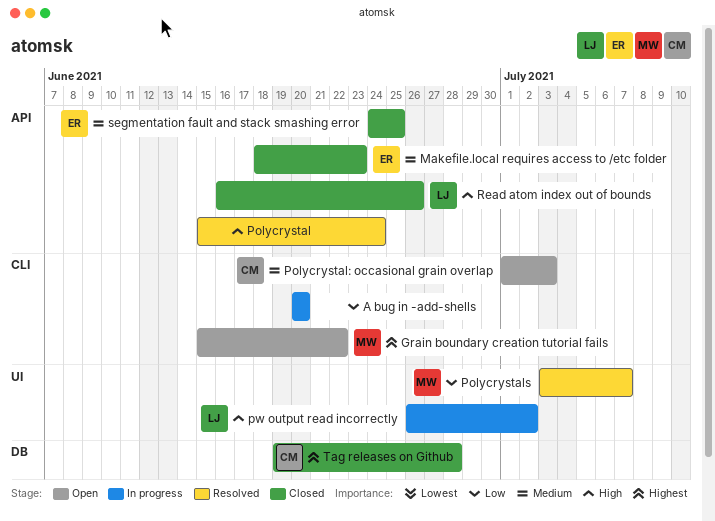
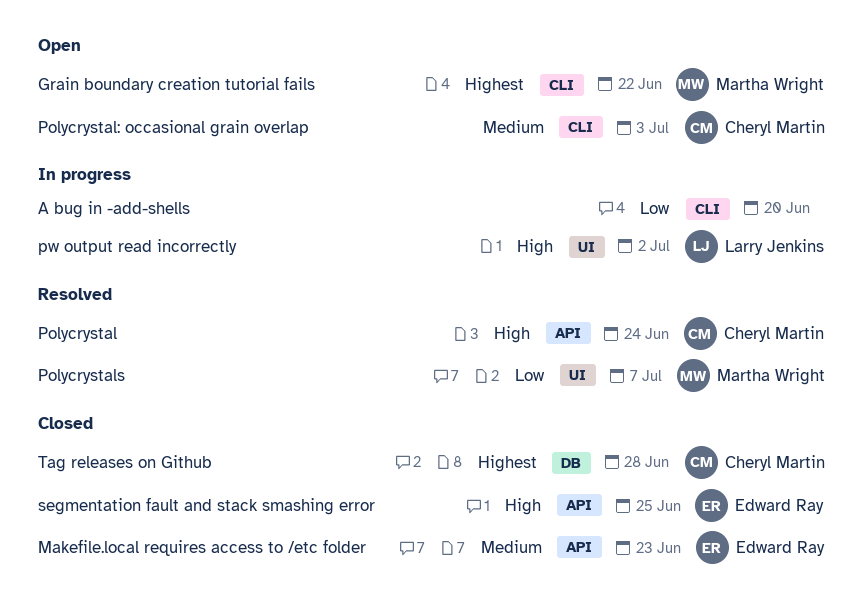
Polycrystal, owner: none -> Cheryl Martin
Read atom index out of bounds: present -> none
segmentation fault and stack smashing error, priority: Medium -> High

